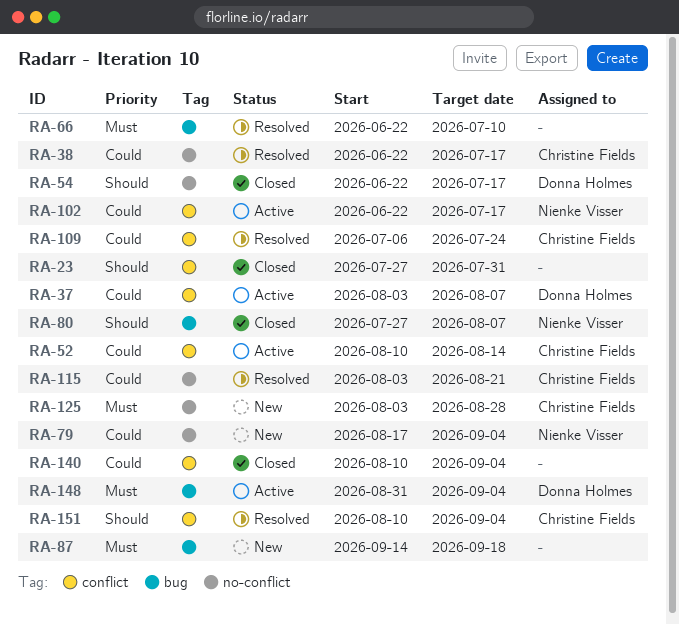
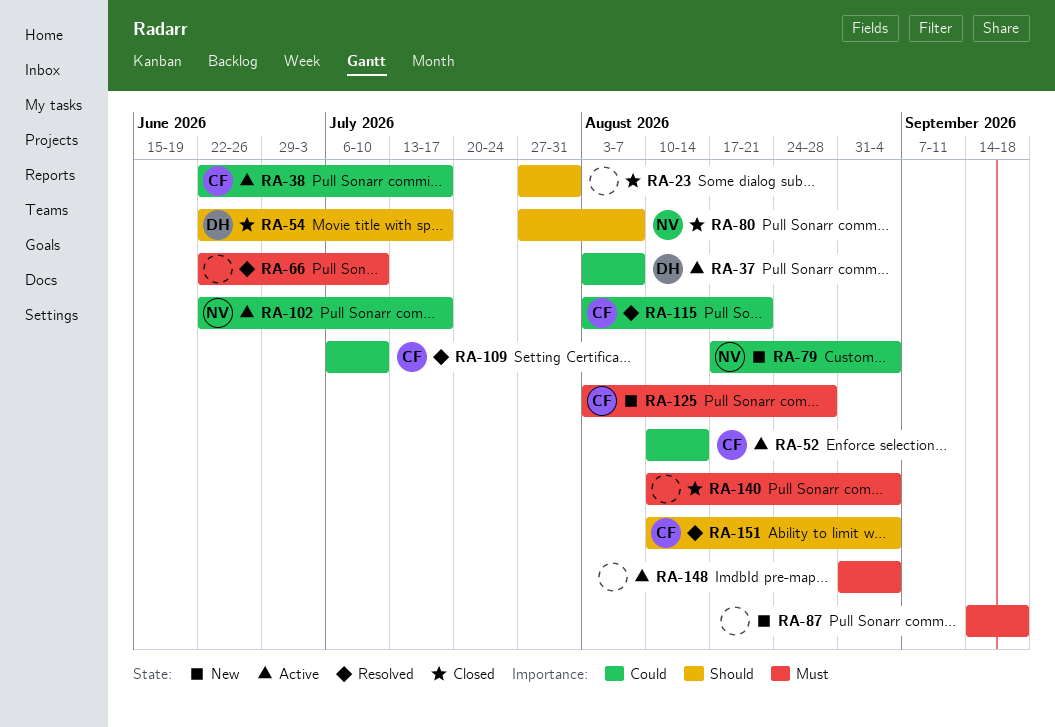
RA-38, status: Resolved -> Active
RA-109, due: Jul 24 -> Jul 10
RA-140, priority: Could -> Must
RA-148, owner: Donna Holmes -> none

